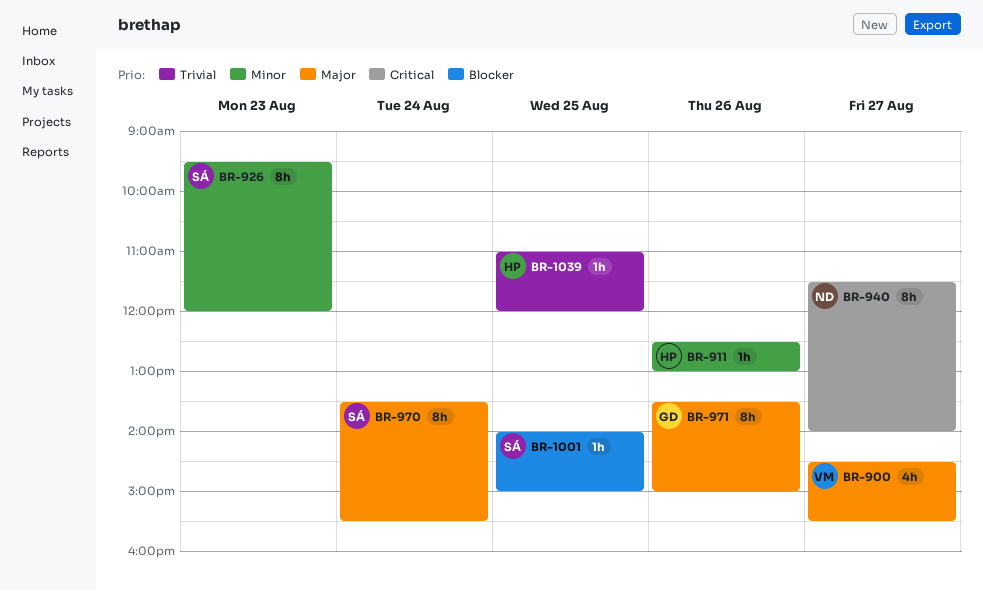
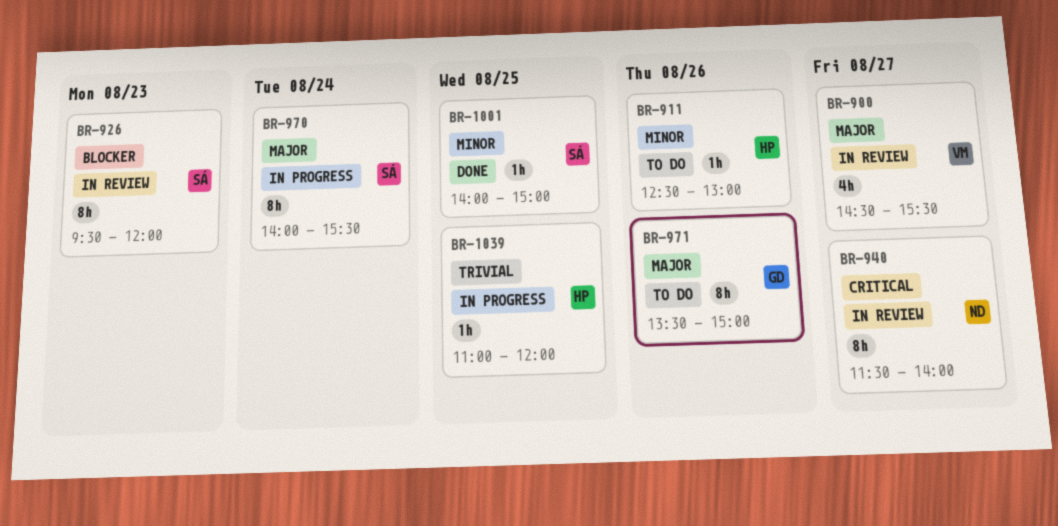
BR-926, priority: Minor -> Blocker
BR-970, begins: 13:30 -> 14:00
BR-1001, priority: Blocker -> Minor

